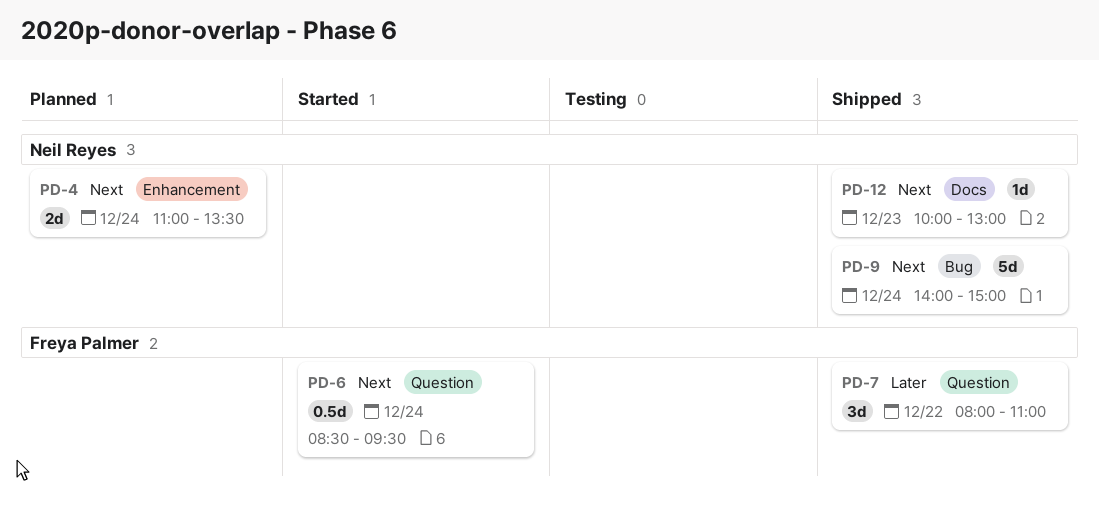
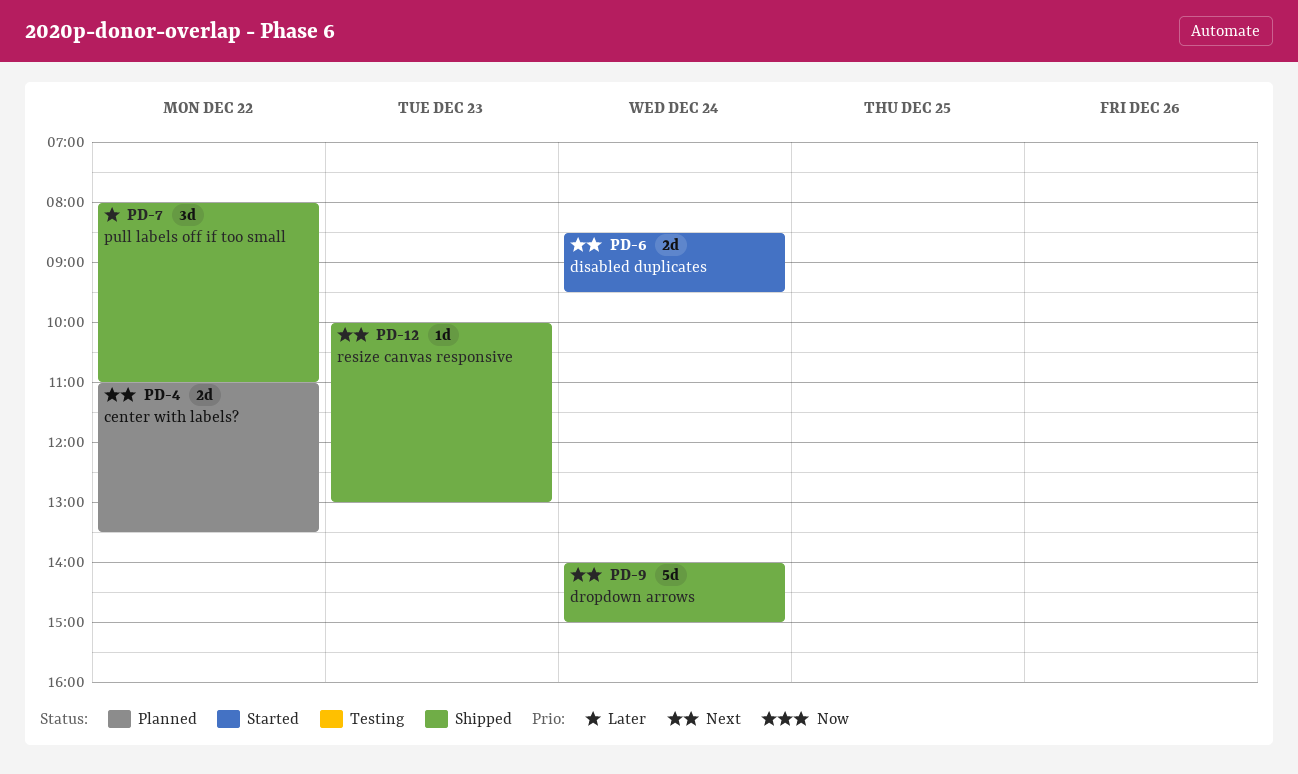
PD-4, day: Dec 24 -> Dec 22
PD-6, estimate: 0.5d -> 2d

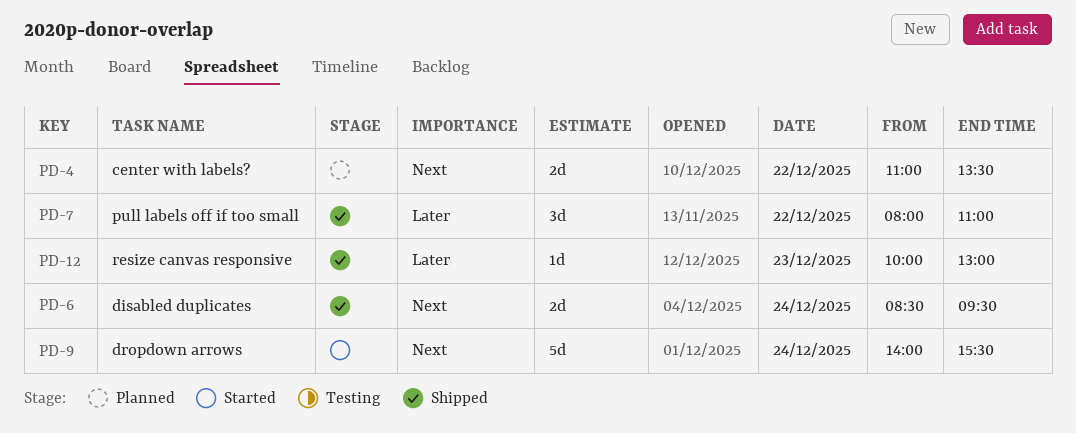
PD-6, status: Started -> Shipped
PD-9, status: Shipped -> Started
PD-9, ends: 15:00 -> 15:30
PD-12, priority: Next -> Later

